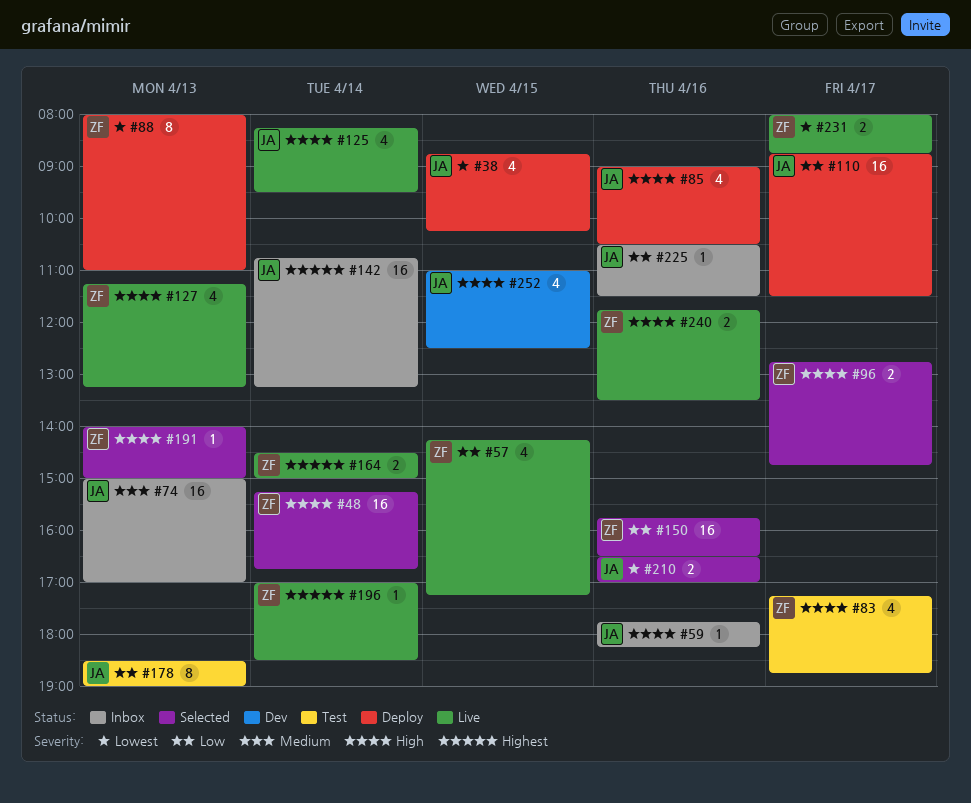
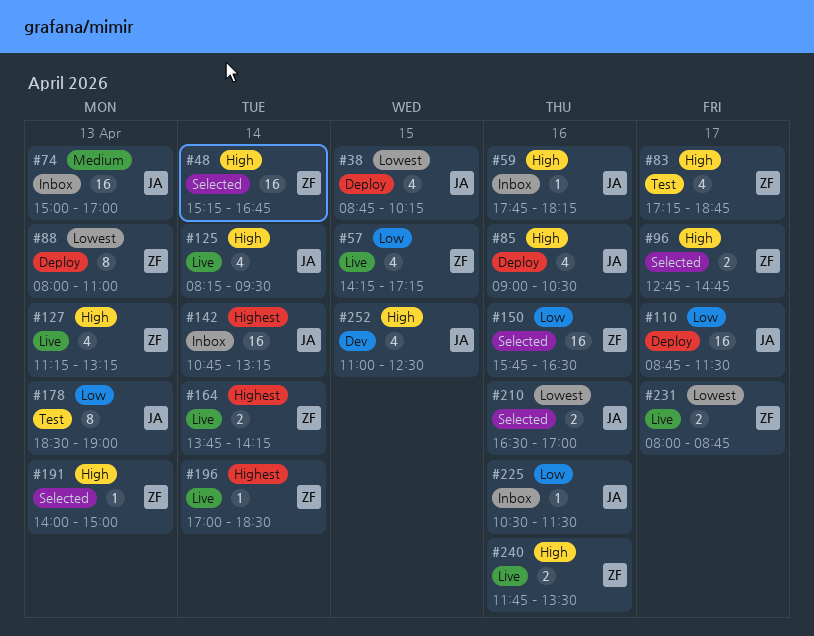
#164, begins: 14:30 -> 13:45
#164, ends: 15:00 -> 14:15

